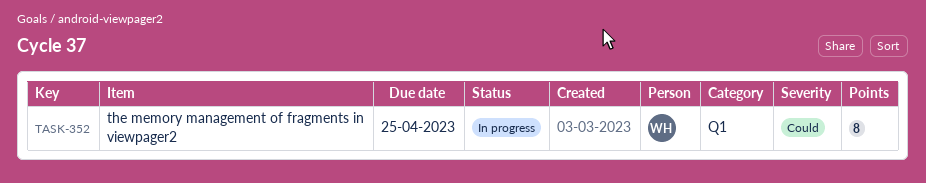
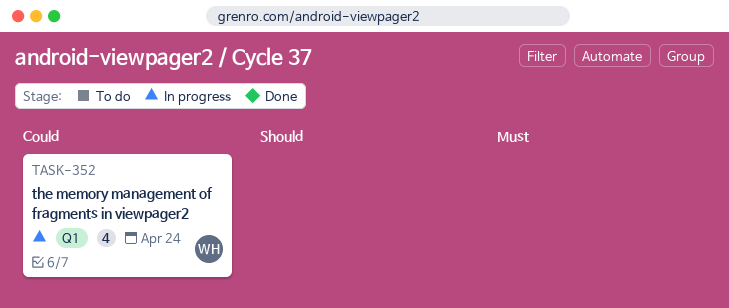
TASK-352, estimate: 8 -> 4
TASK-352, due: Apr 25 -> Apr 24

